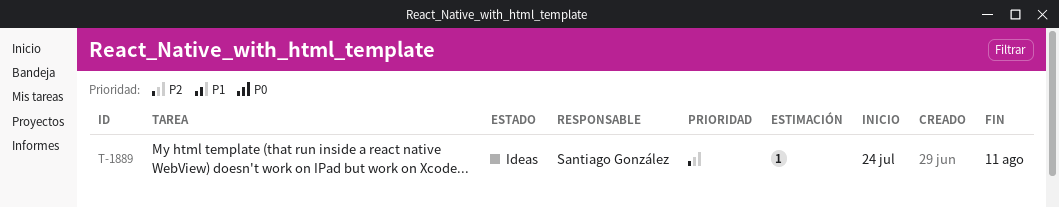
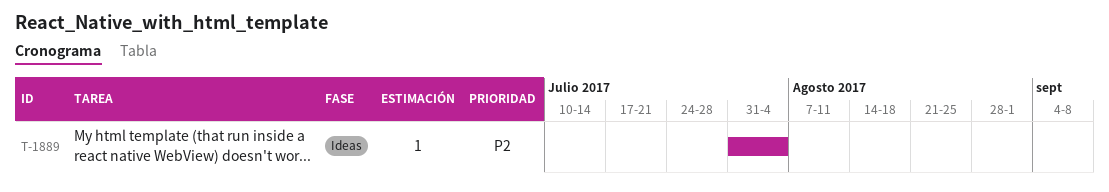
T-1889, start: Jul 24 -> Jul 31
T-1889, due: Aug 11 -> Aug 4

